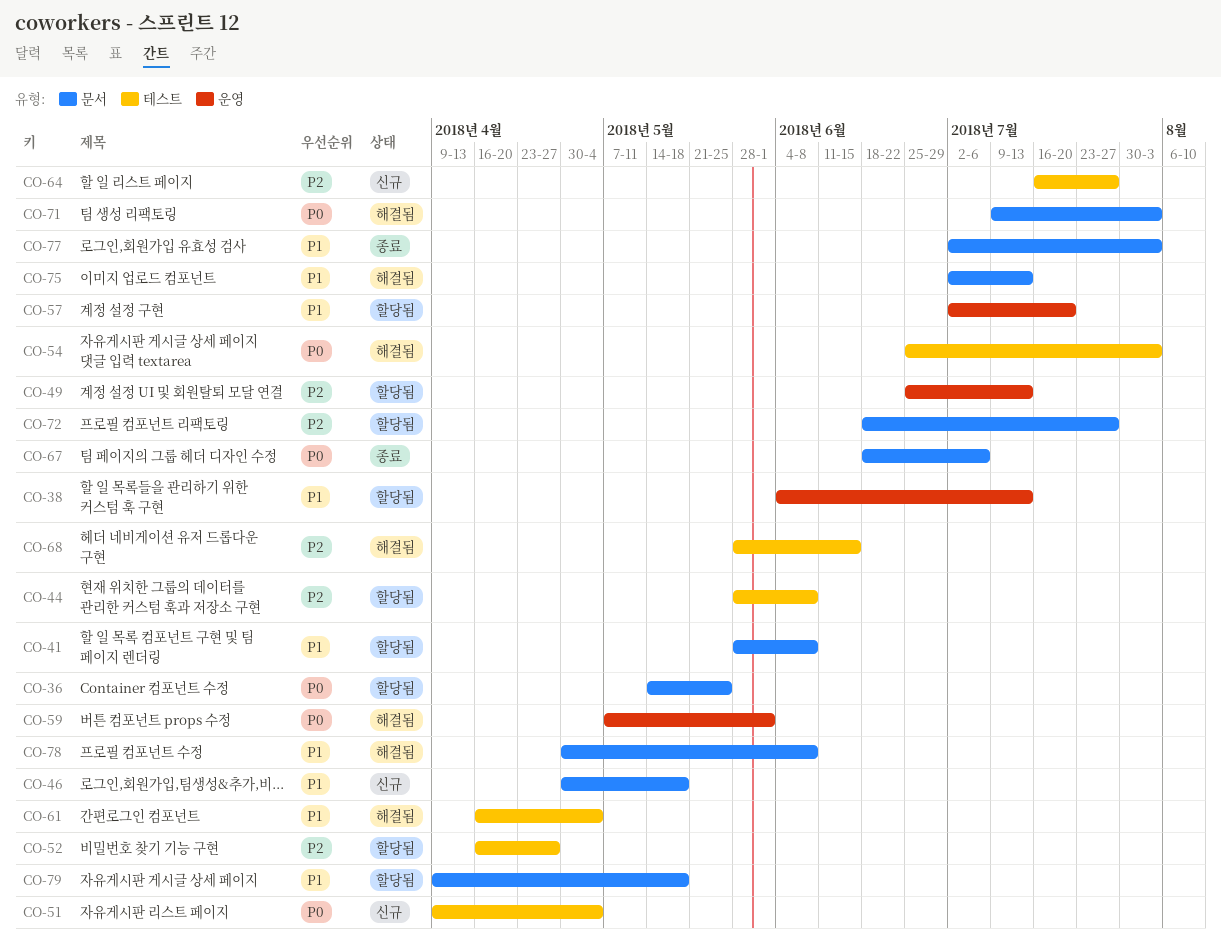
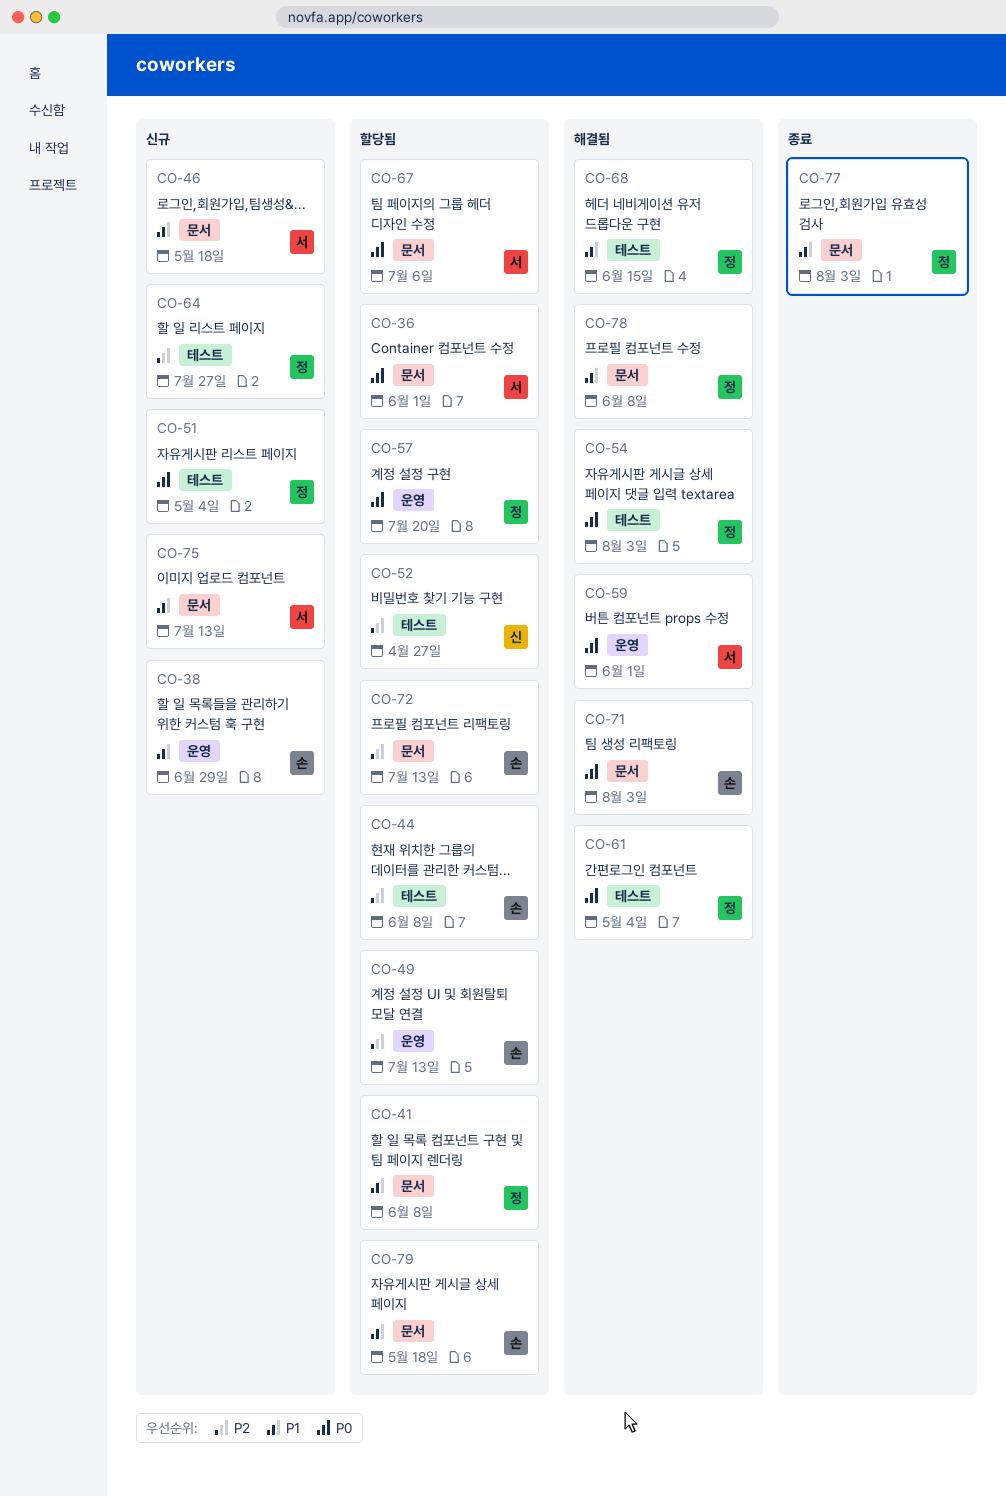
CO-36, due: May 25 -> Jun 1
CO-38, status: 할당됨 -> 신규
CO-38, due: Jul 13 -> Jun 29
CO-57, priority: P1 -> P0
CO-61, priority: P1 -> P0
CO-67, status: 종료 -> 할당됨
CO-68, priority: P2 -> P1
CO-72, due: Jul 27 -> Jul 13
CO-75, status: 해결됨 -> 신규

